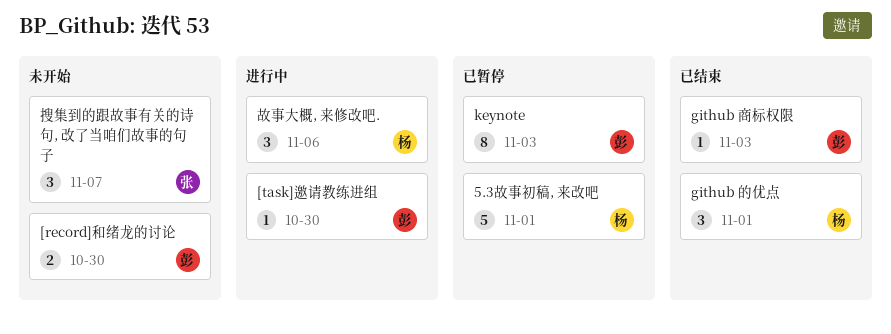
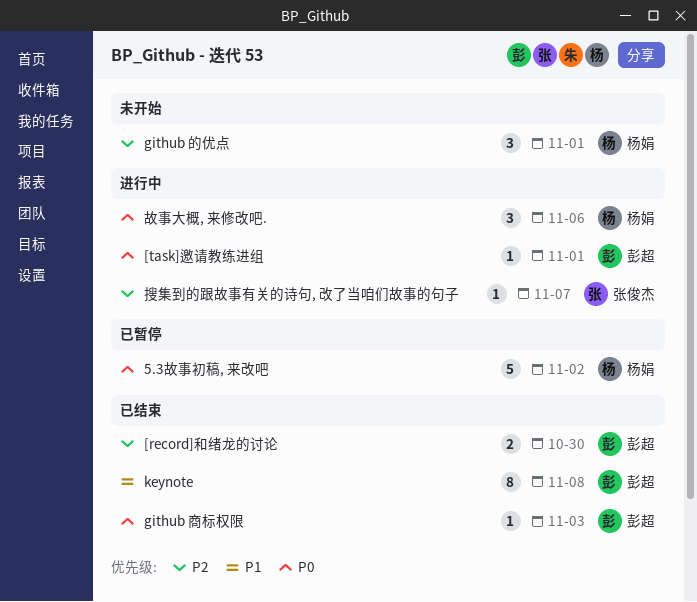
5.3故事初稿, 来改吧, due: Nov 1 -> Nov 2
[record]和绪龙的讨论, status: 未开始 -> 已结束
[task]邀请教练进组, due: Oct 30 -> Nov 1
github 的优点, status: 已结束 -> 未开始
keynote, status: 已暂停 -> 已结束
keynote, due: Nov 3 -> Nov 8
搜集到的跟故事有关的诗句, 改了当咱们故事的句子, status: 未开始 -> 进行中
搜集到的跟故事有关的诗句, 改了当咱们故事的句子, estimate: 3 -> 1

